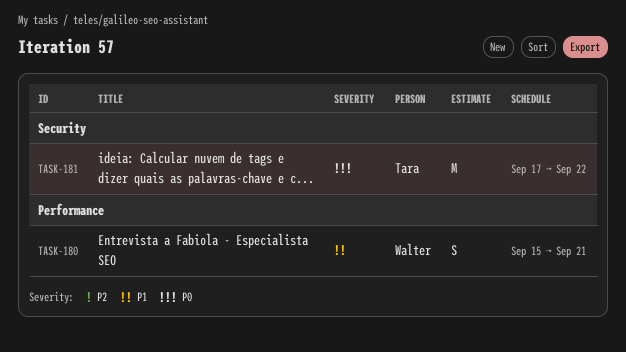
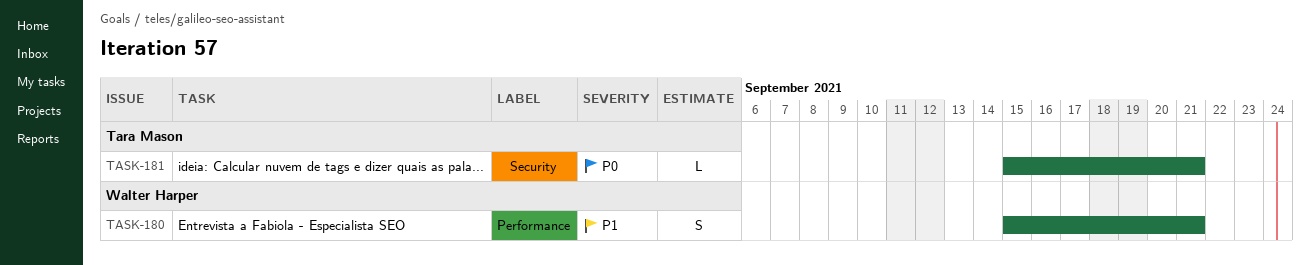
TASK-181, estimate: M -> L
TASK-181, start: Sep 17 -> Sep 15
TASK-181, due: Sep 22 -> Sep 21

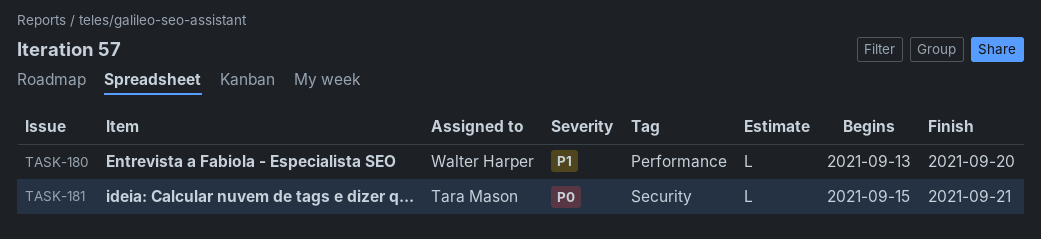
TASK-180, estimate: S -> L
TASK-180, start: Sep 15 -> Sep 13
TASK-180, due: Sep 21 -> Sep 20

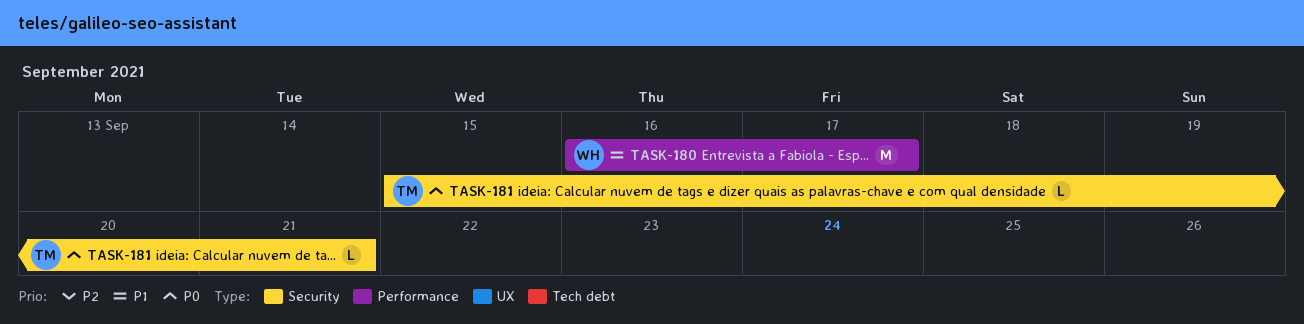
TASK-180, estimate: L -> M
TASK-180, start: Sep 13 -> Sep 16
TASK-180, due: Sep 20 -> Sep 17

